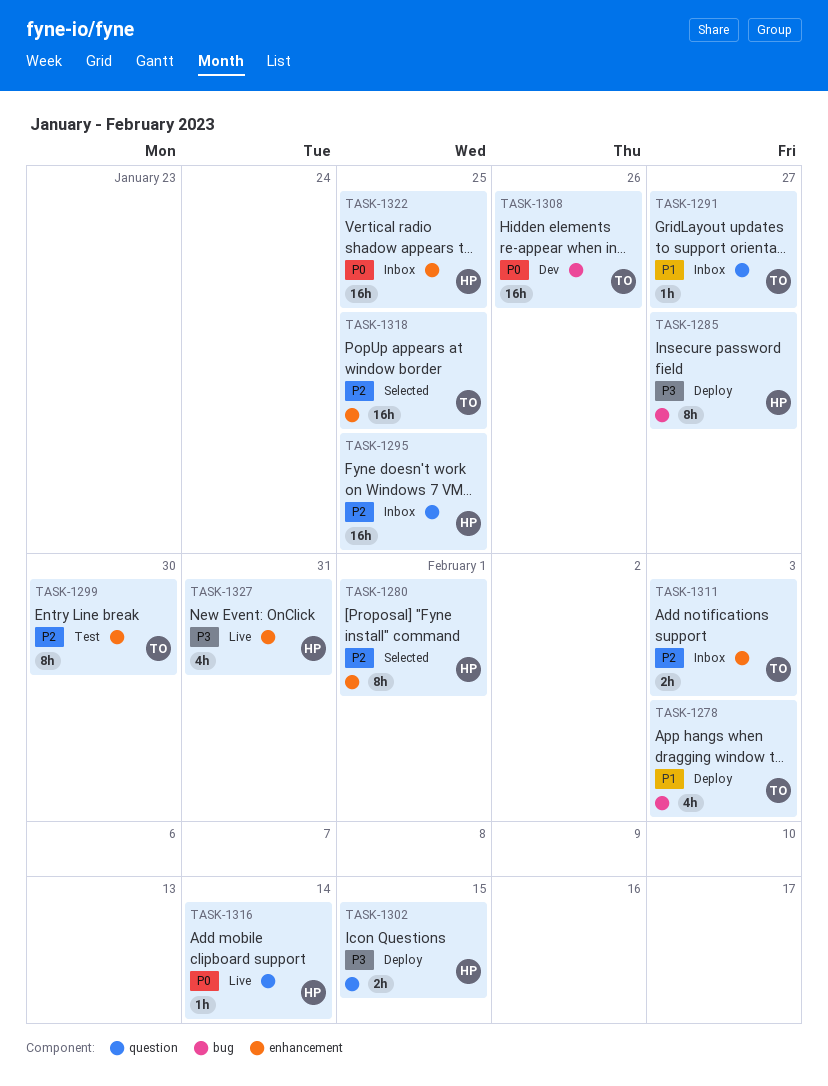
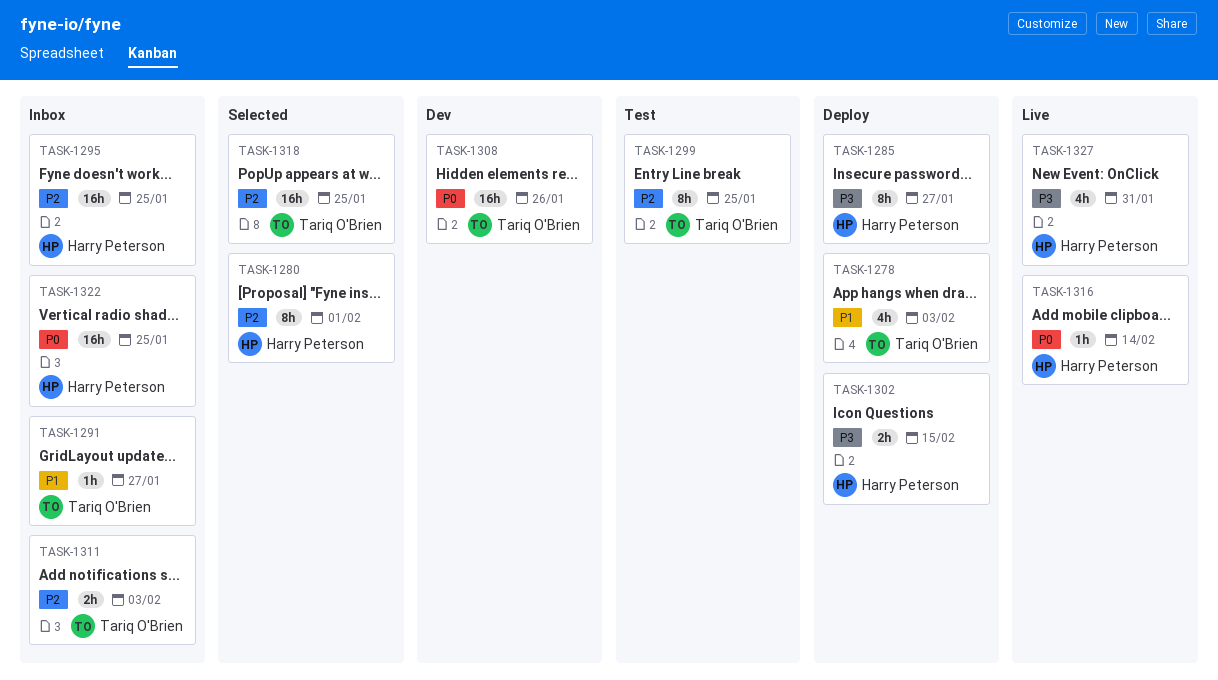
TASK-1299, due: Jan 30 -> Jan 25

